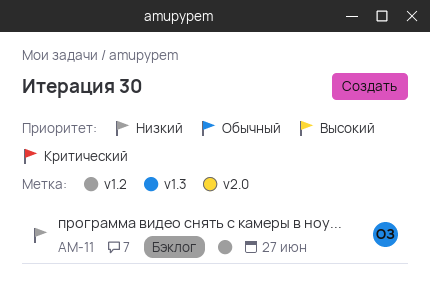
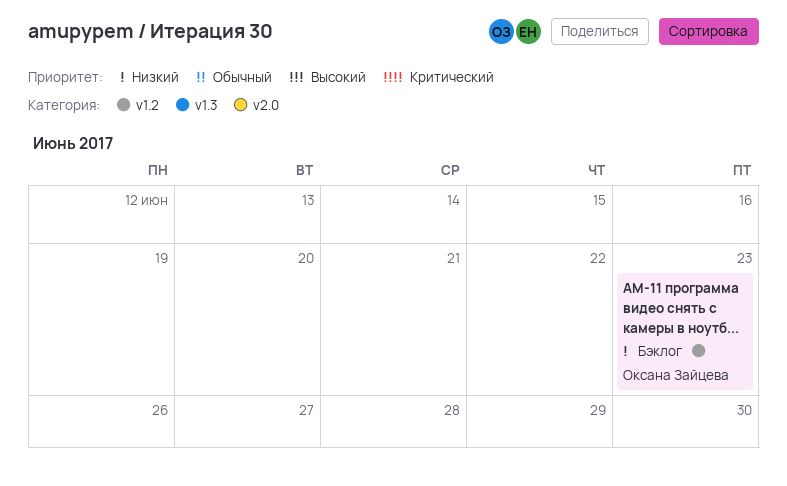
AM-11, due: Jun 27 -> Jun 23

